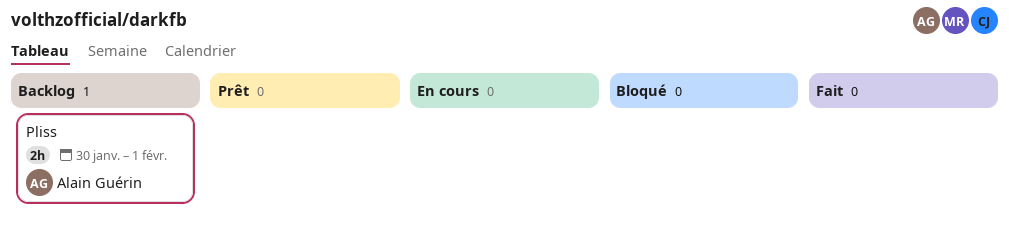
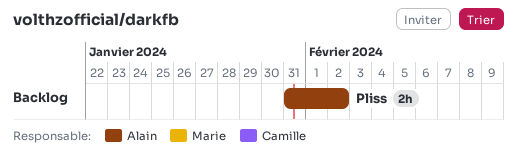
Pliss, start: Jan 30 -> Jan 31
Pliss, due: Feb 1 -> Feb 2

